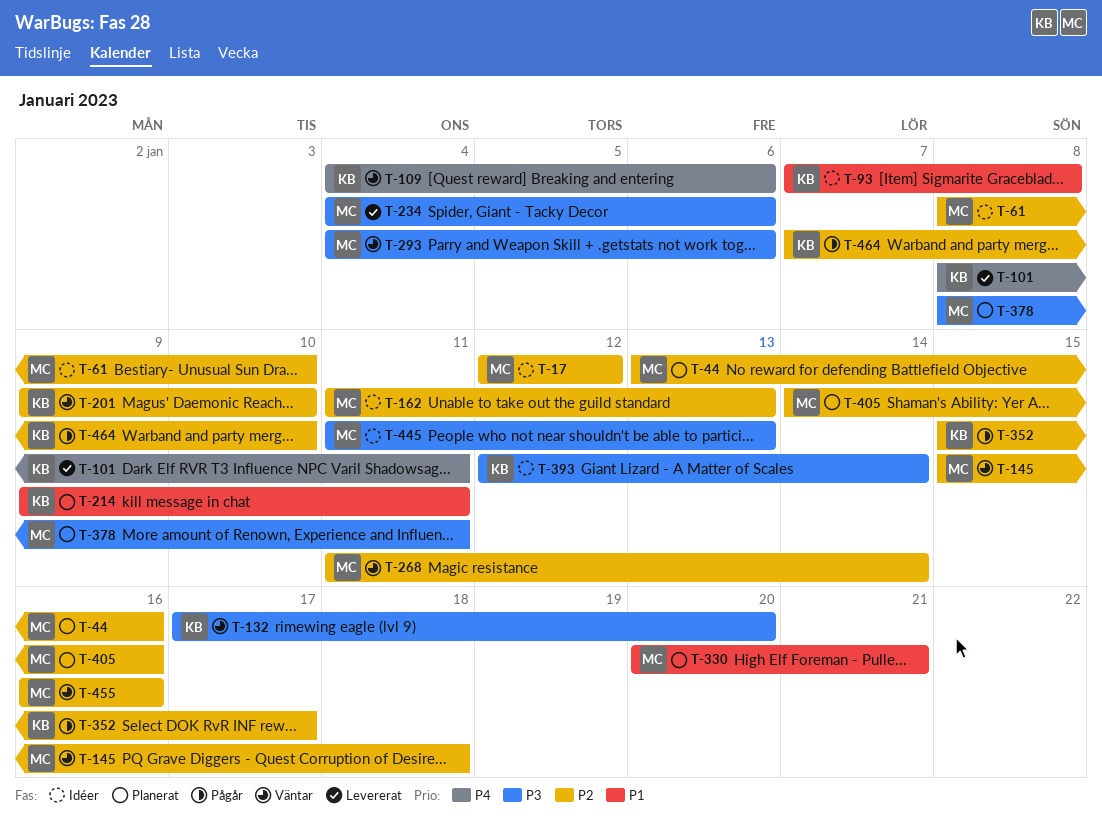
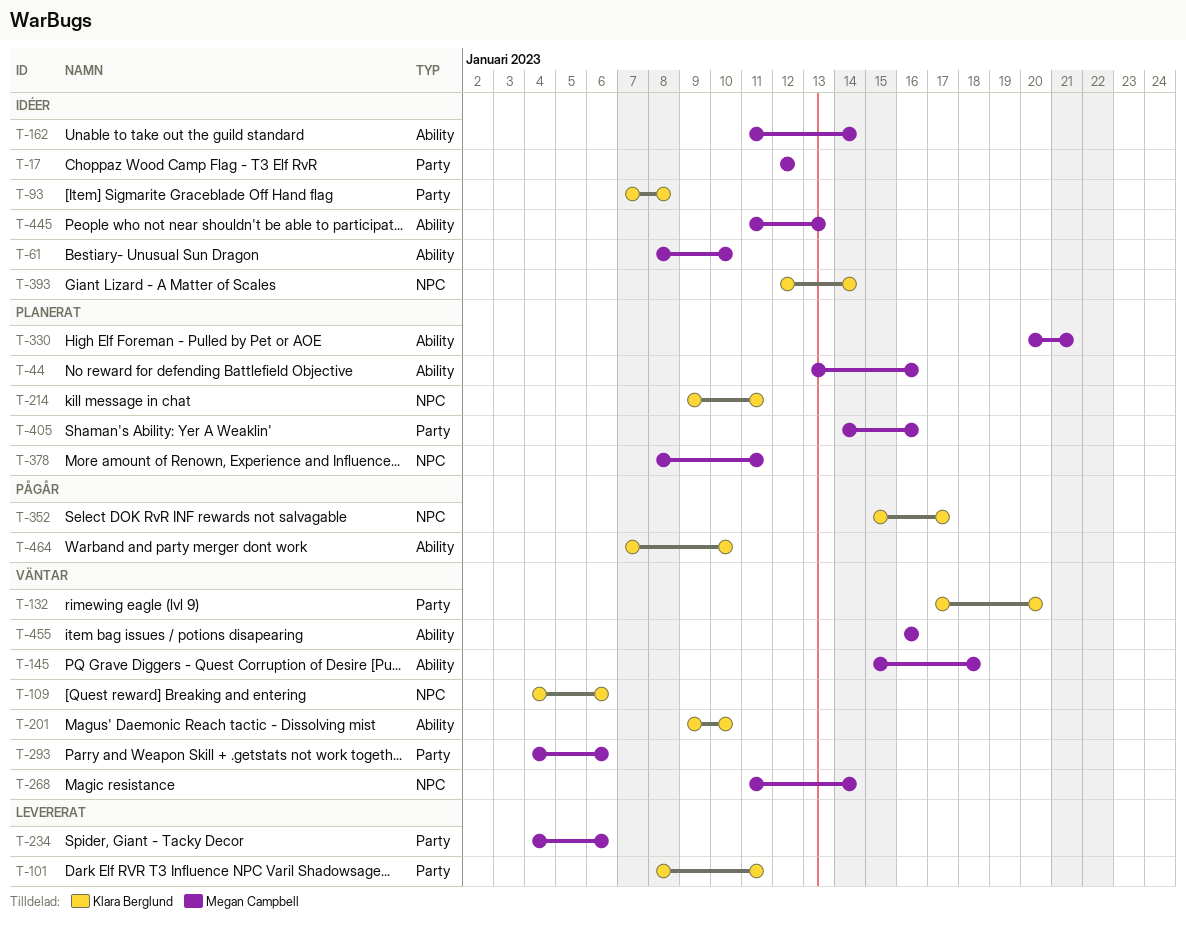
T-162, due: Jan 13 -> Jan 14

